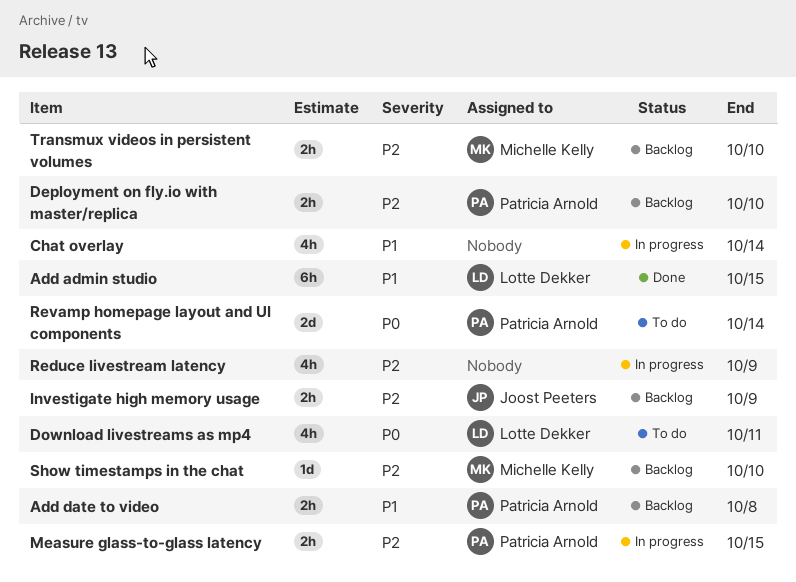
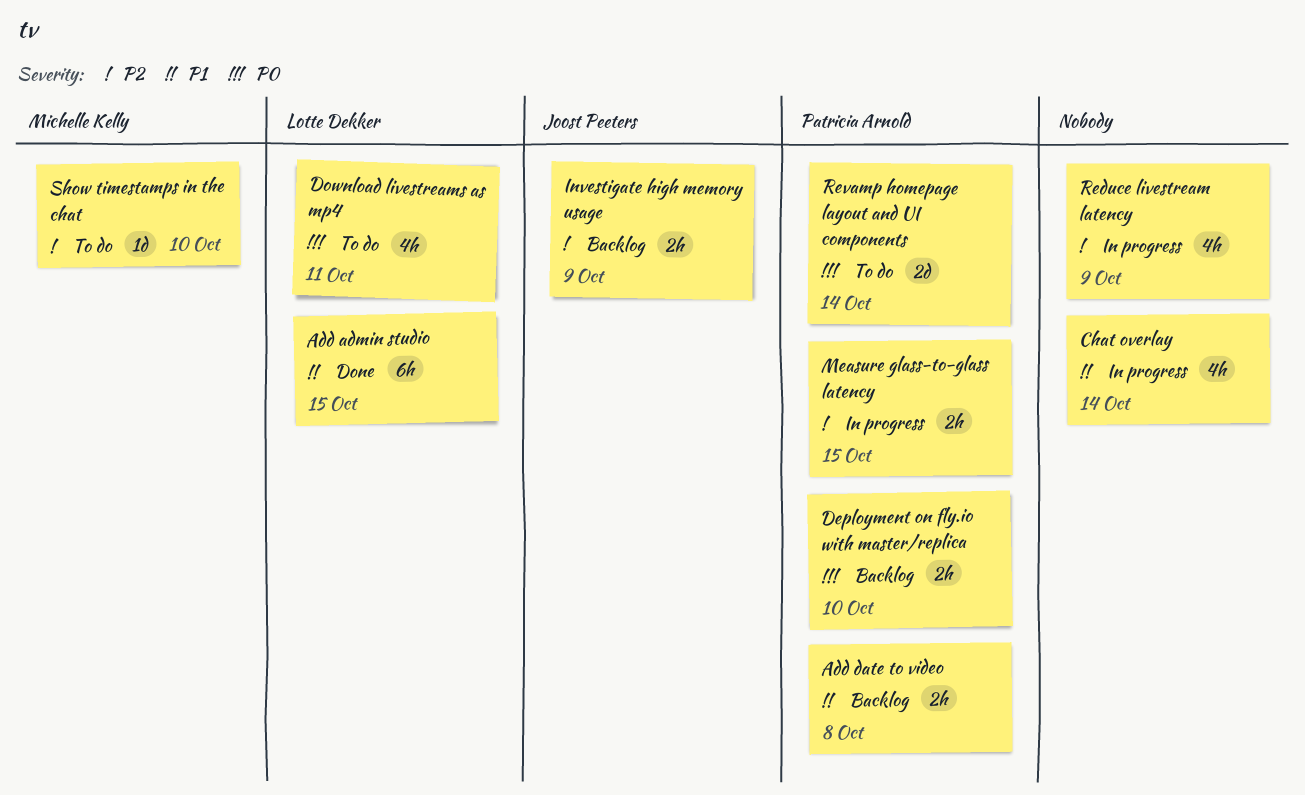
Deployment on fly.io with master/replica, priority: P2 -> P0
Show timestamps in the chat, status: Backlog -> To do
Transmux videos in persistent volumes: present -> none

